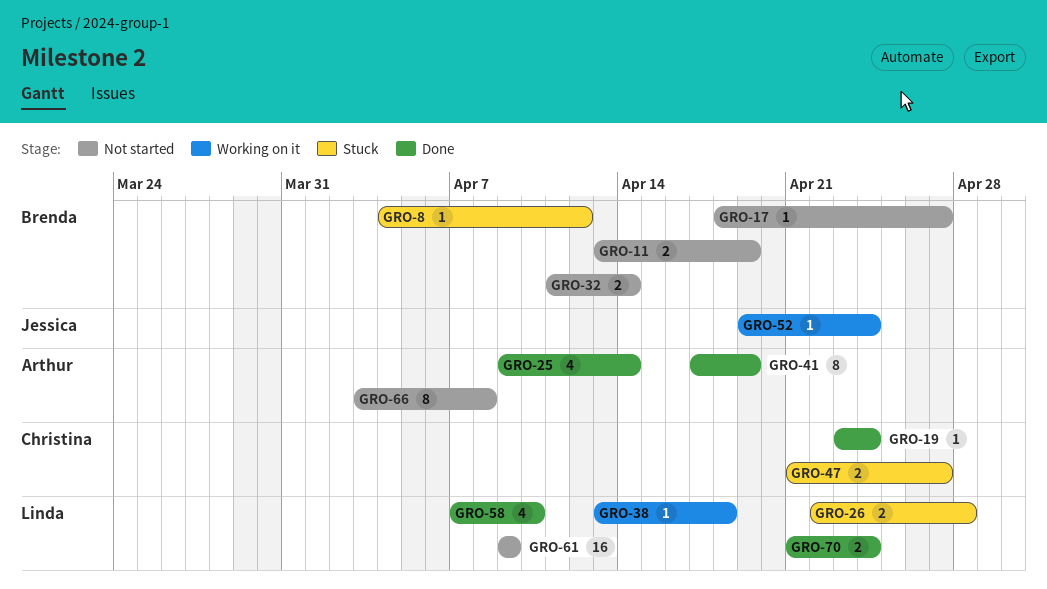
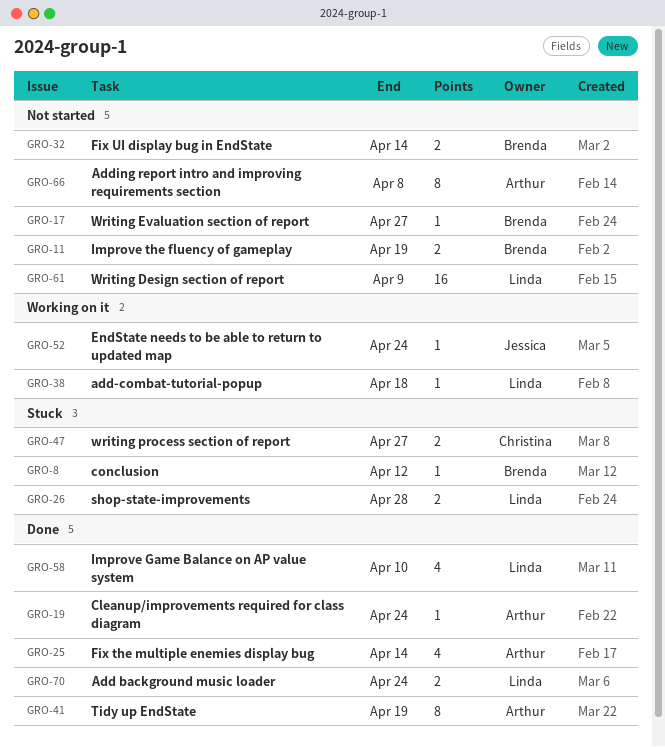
GRO-19, owner: Christina -> Arthur

